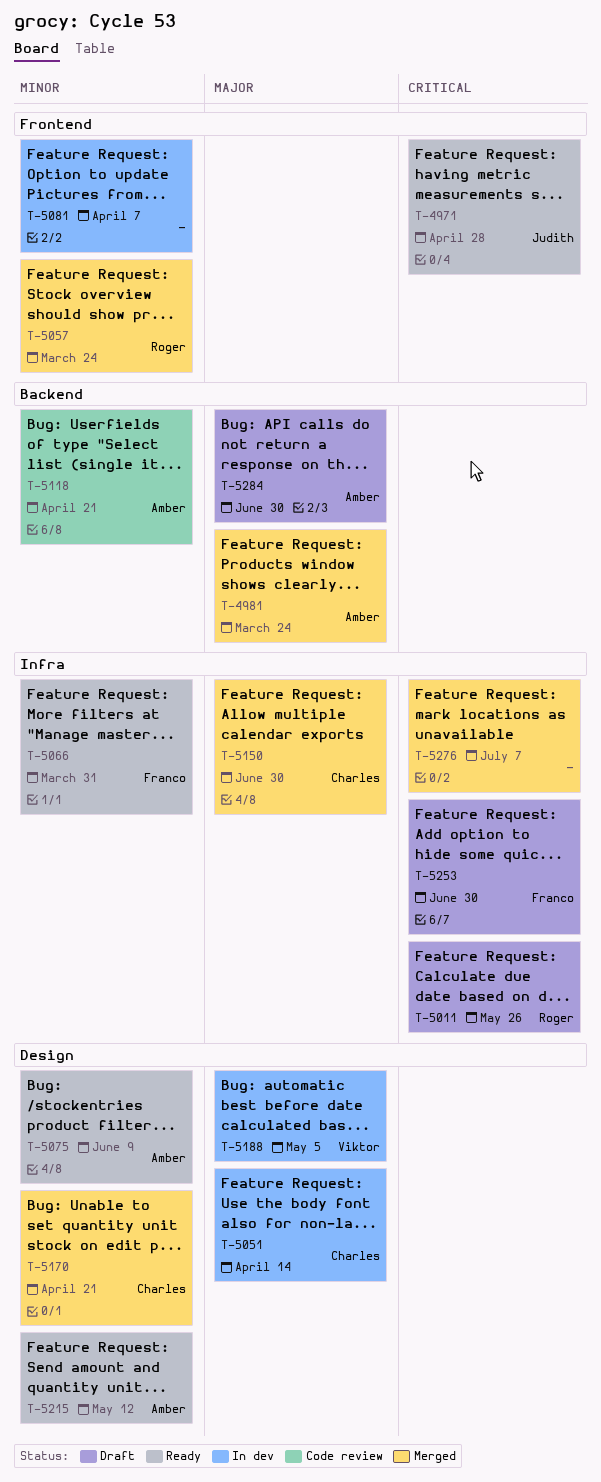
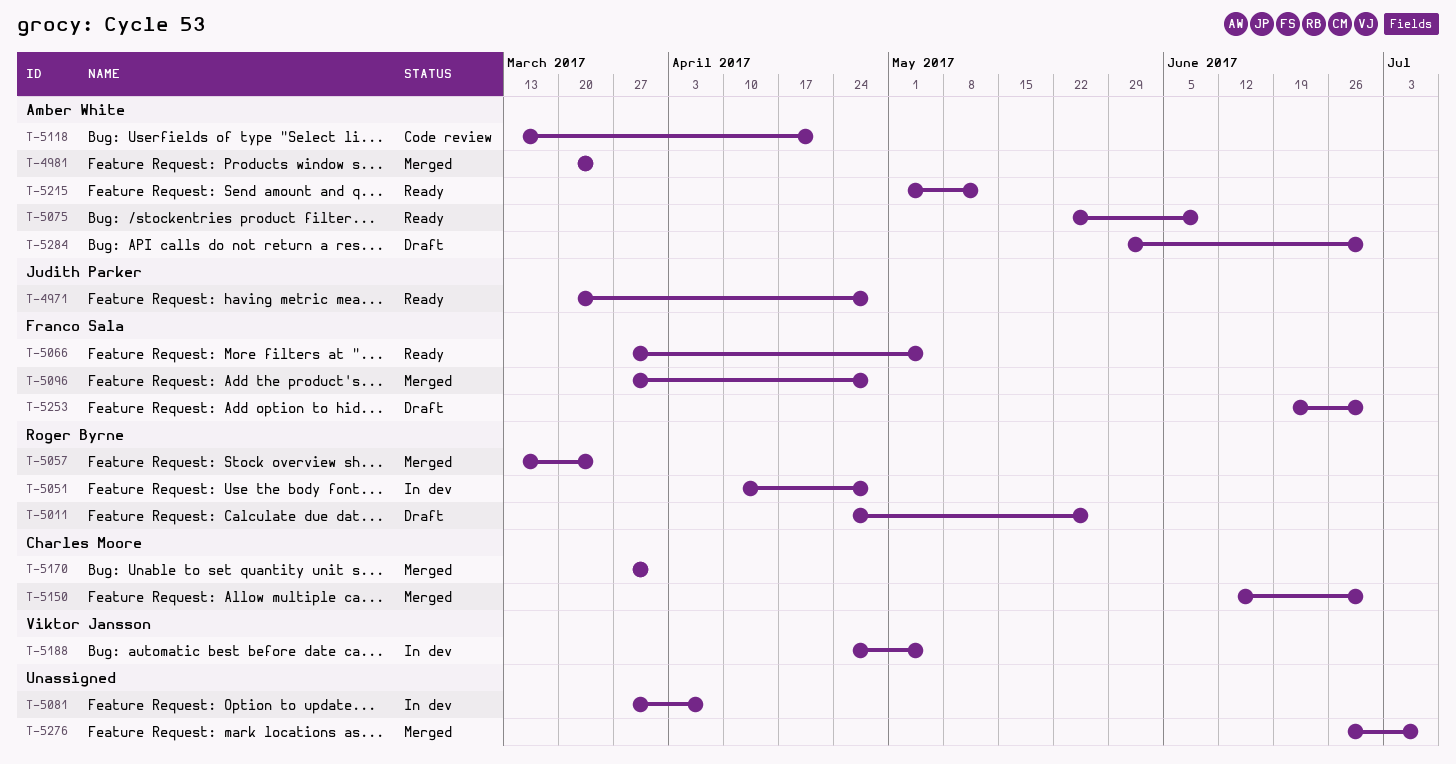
T-5051, owner: Charles Moore -> Roger Byrne
T-5051, due: Apr 14 -> Apr 28
T-5066, due: Mar 31 -> May 5
T-5096: none -> present
T-5170, due: Apr 21 -> Mar 31

